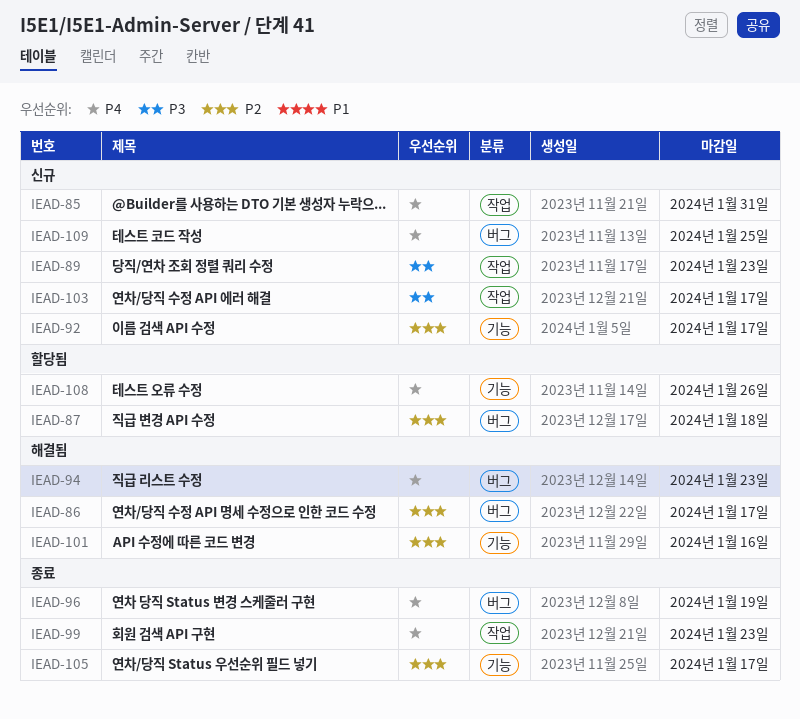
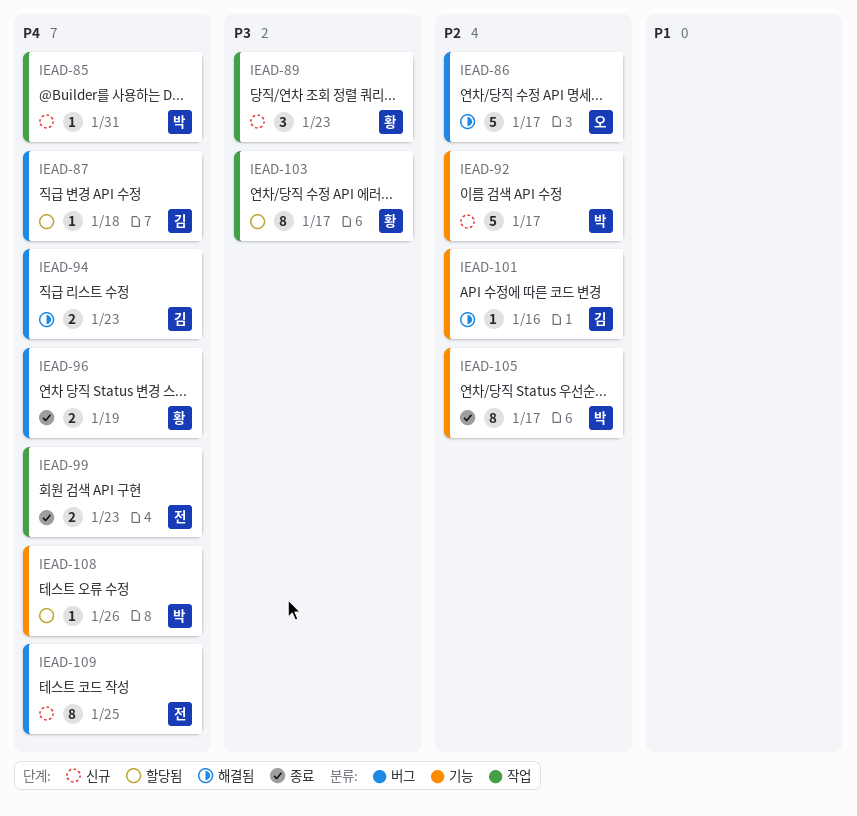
IEAD-87, priority: P2 -> P4
IEAD-103, status: 신규 -> 할당됨

